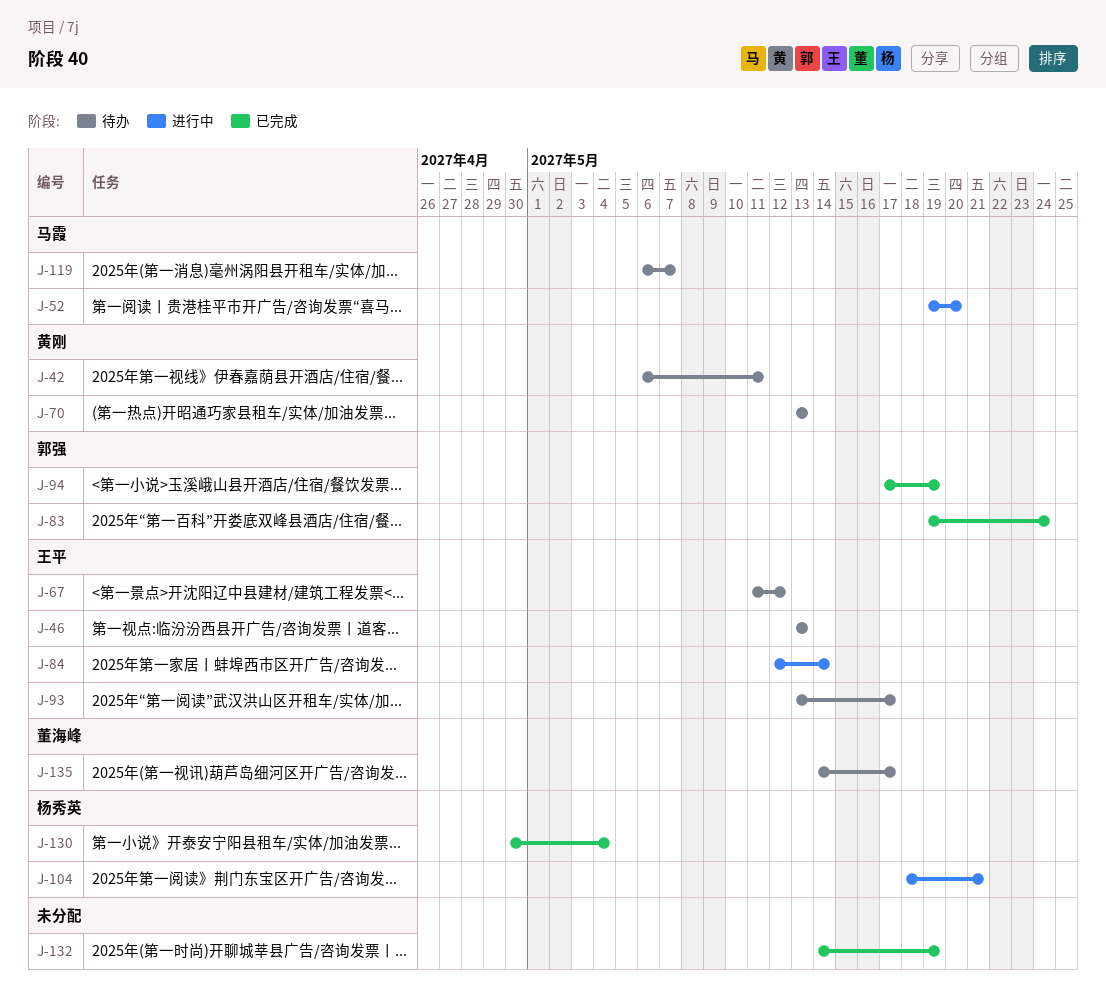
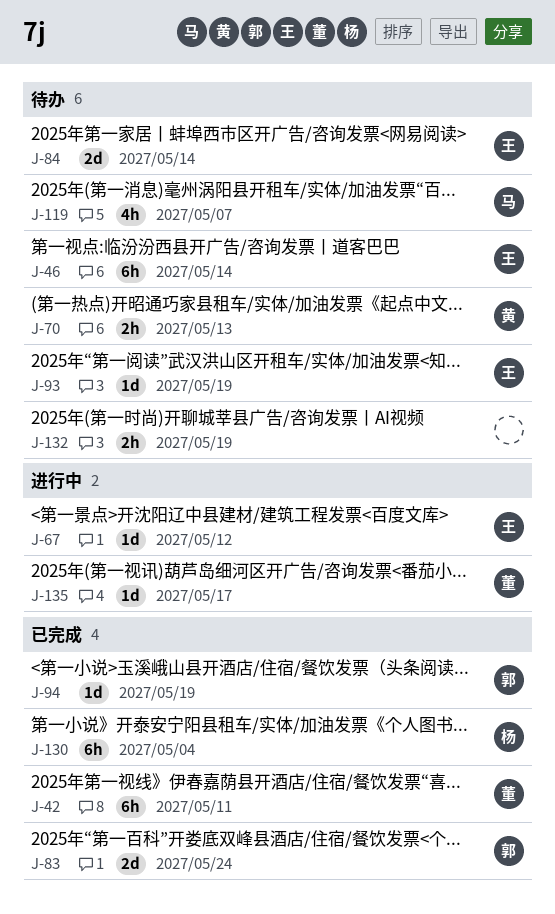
J-42, status: 待办 -> 已完成
J-42, owner: 黄刚 -> 董海峰
J-46, due: May 13 -> May 14
J-52: present -> none
J-67, status: 待办 -> 进行中
J-84, status: 进行中 -> 待办
J-93, due: May 17 -> May 19
J-104: present -> none
J-132, status: 已完成 -> 待办
J-135, status: 待办 -> 进行中

